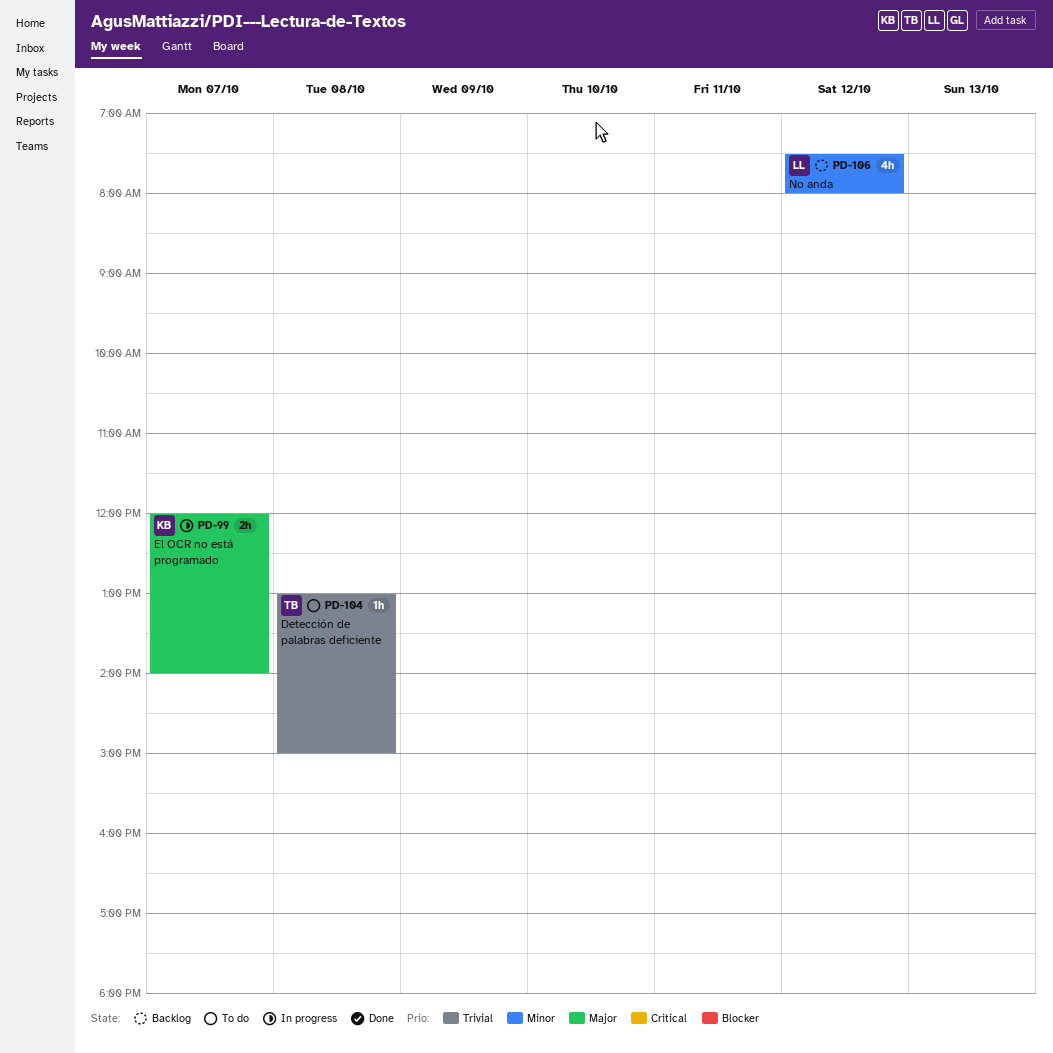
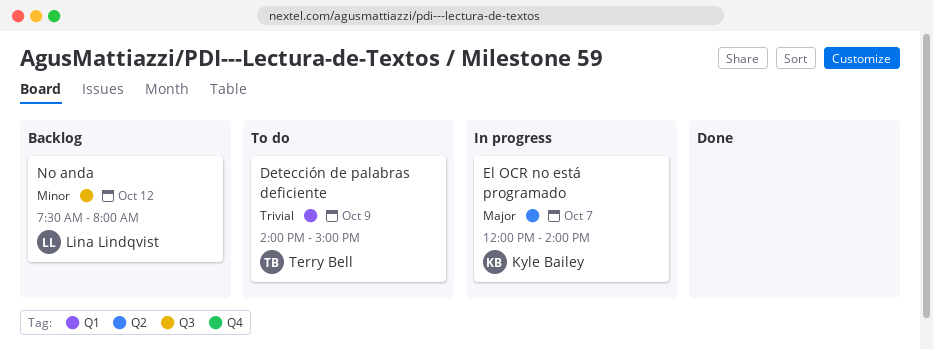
Detección de palabras deficiente, day: Oct 8 -> Oct 9
Detección de palabras deficiente, begins: 13:00 -> 14:00

